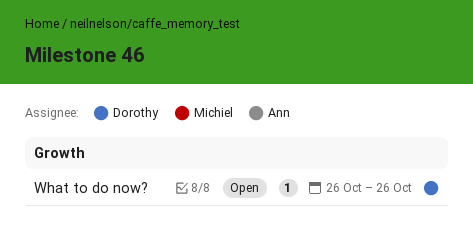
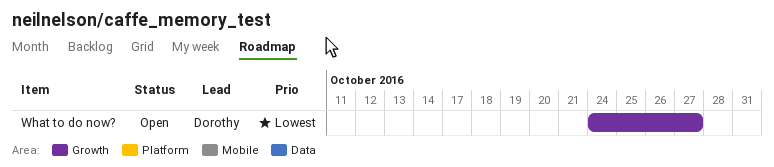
What to do now?, start: Oct 26 -> Oct 24
What to do now?, due: Oct 26 -> Oct 27

